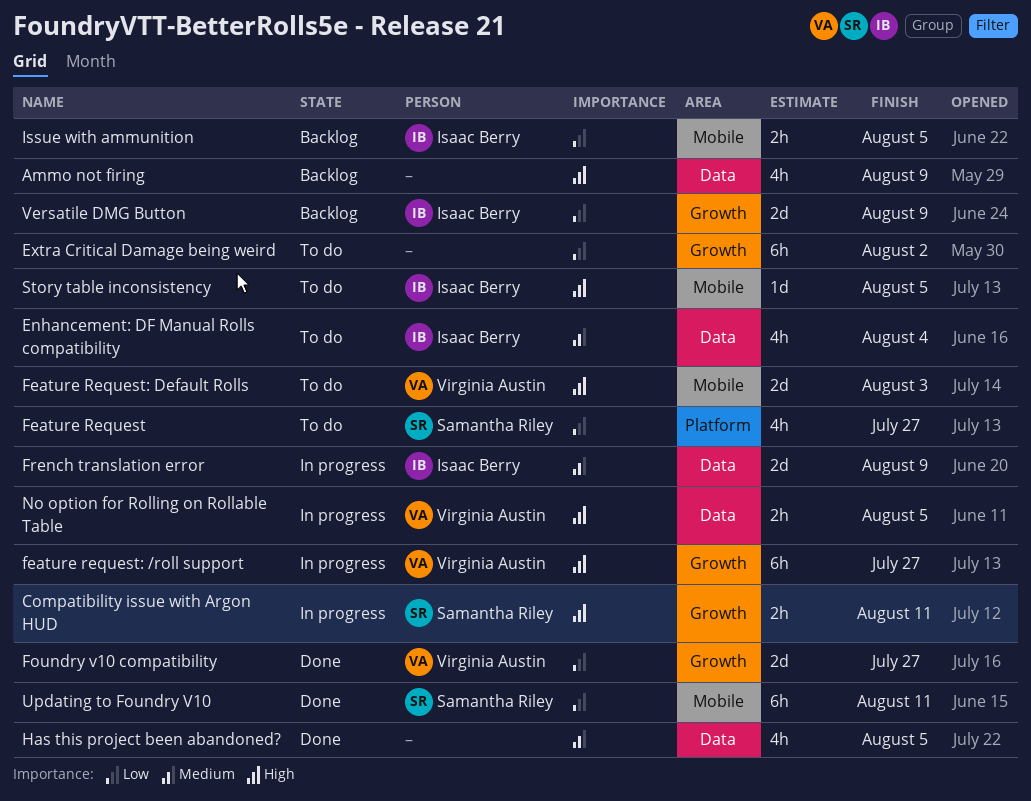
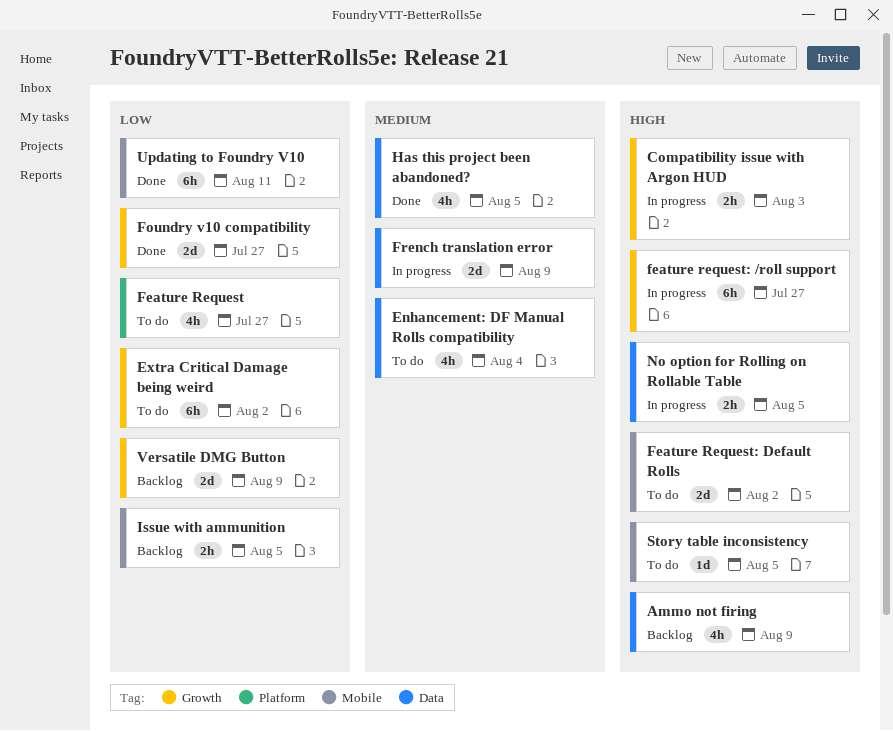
Compatibility issue with Argon HUD, due: Aug 11 -> Aug 3
Feature Request: Default Rolls, due: Aug 3 -> Aug 2

